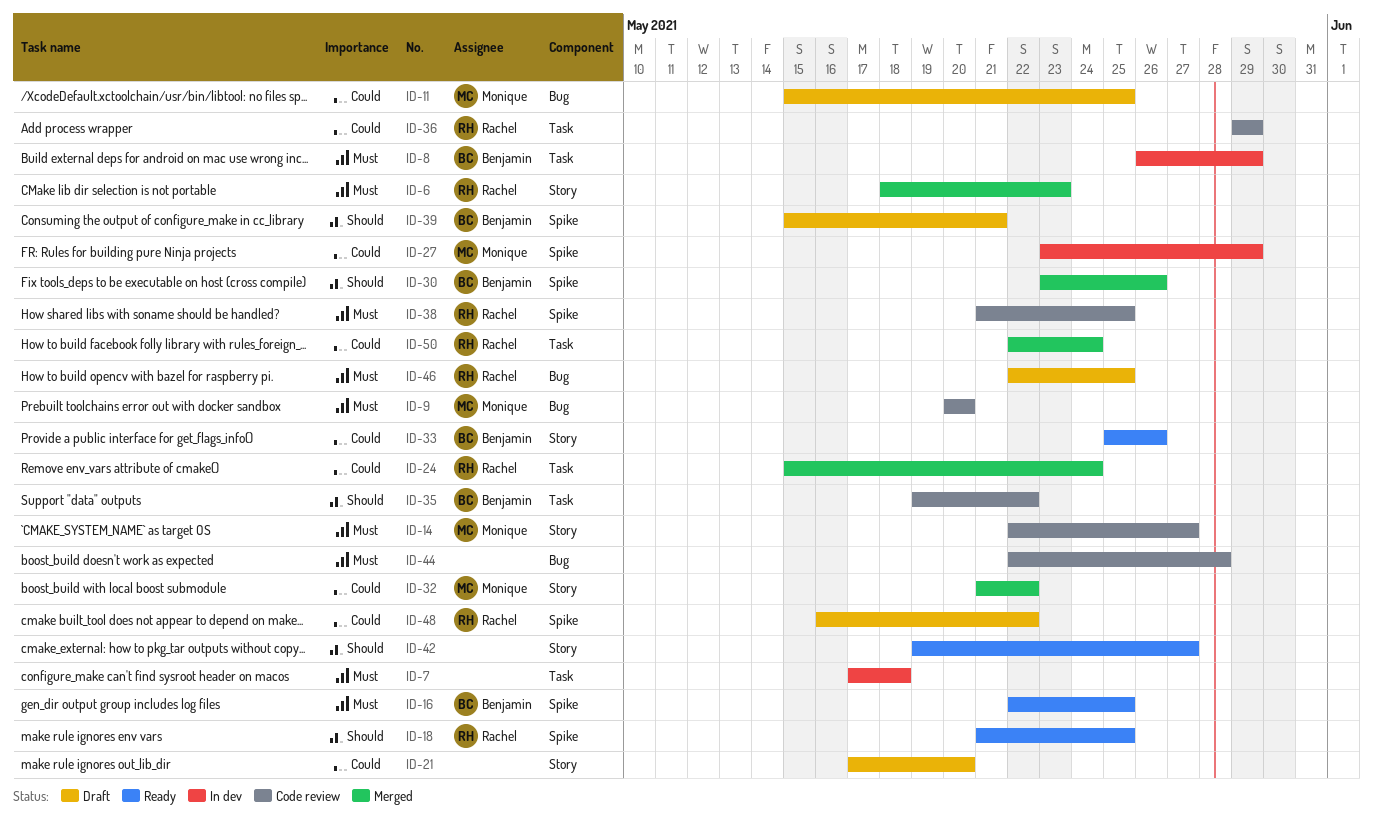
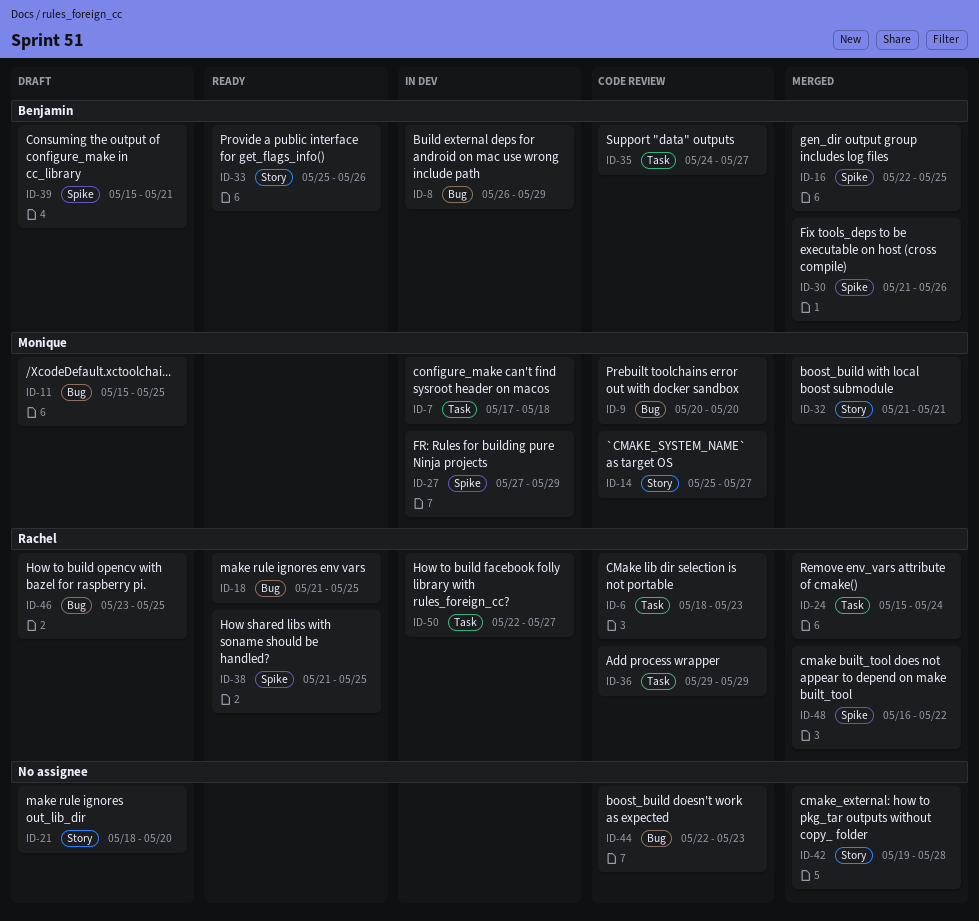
ID-6, status: Merged -> Code review
ID-6, label: Story -> Task
ID-7, owner: none -> Monique
ID-8, label: Task -> Bug
ID-14, start: May 22 -> May 25
ID-16, status: Ready -> Merged
ID-18, label: Spike -> Bug
ID-21, start: May 17 -> May 18
ID-27, start: May 23 -> May 27
ID-30, start: May 23 -> May 21
ID-32, due: May 22 -> May 21
ID-35, start: May 19 -> May 24
ID-35, due: May 22 -> May 27
ID-38, status: Code review -> Ready
ID-42, status: Ready -> Merged
ID-42, due: May 27 -> May 28
ID-44, due: May 28 -> May 23
ID-46, start: May 22 -> May 23
ID-48, status: Draft -> Merged
ID-50, status: Merged -> In dev
ID-50, due: May 24 -> May 27

